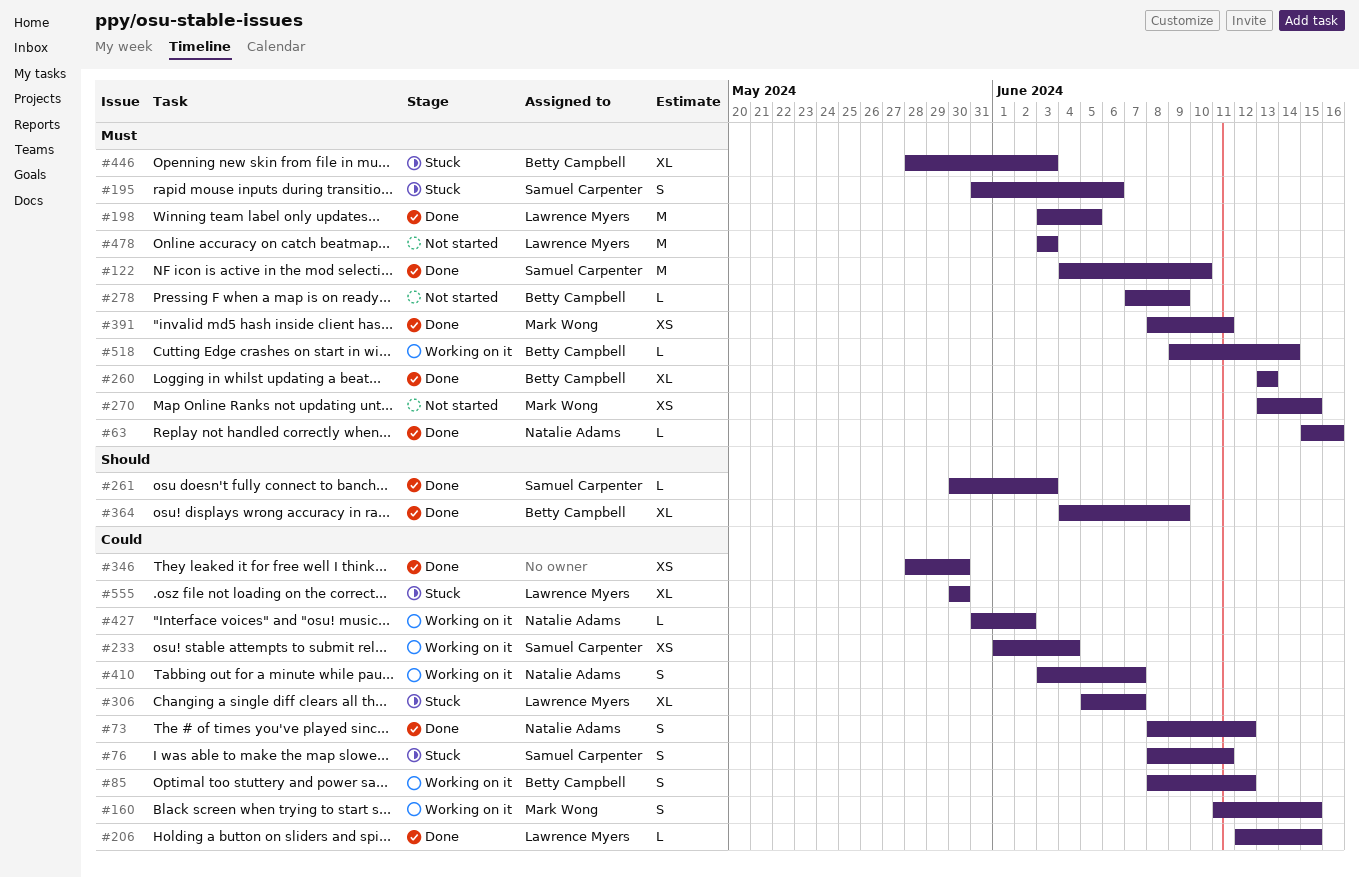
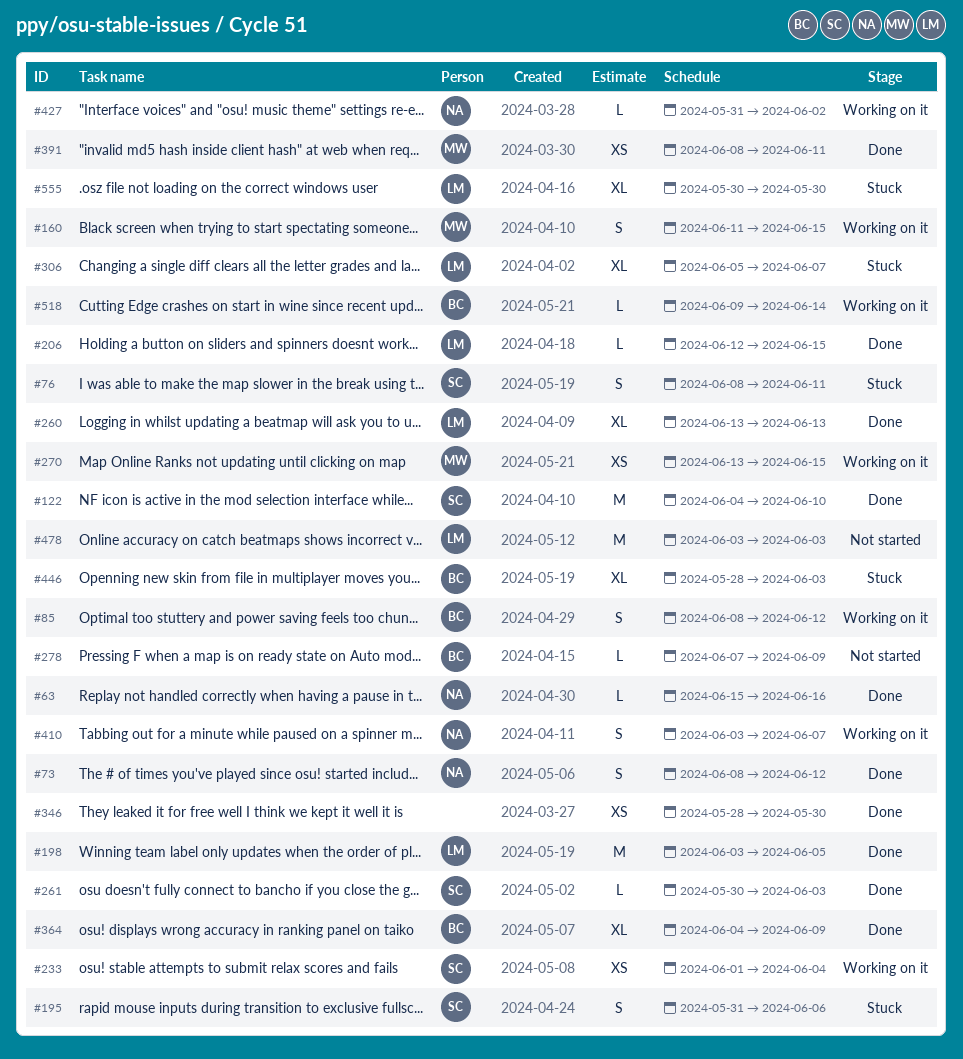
#260, owner: Betty Campbell -> Lawrence Myers
#270, status: Not started -> Working on it

